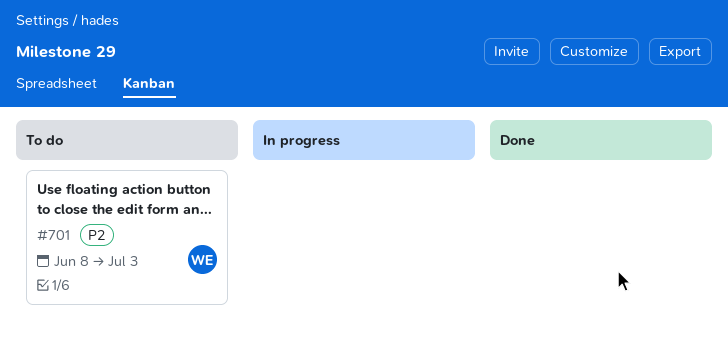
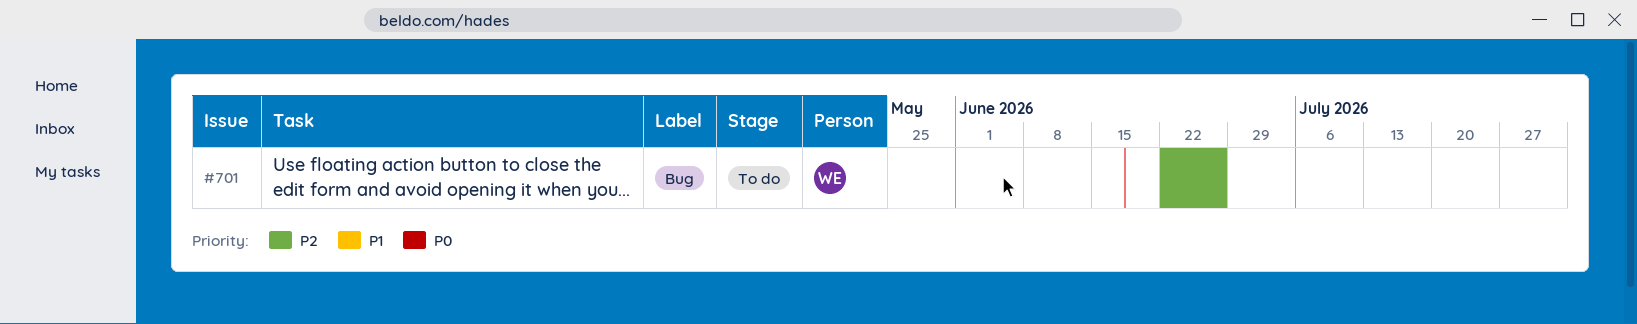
#701, start: Jun 8 -> Jun 22
#701, due: Jul 3 -> Jun 26

